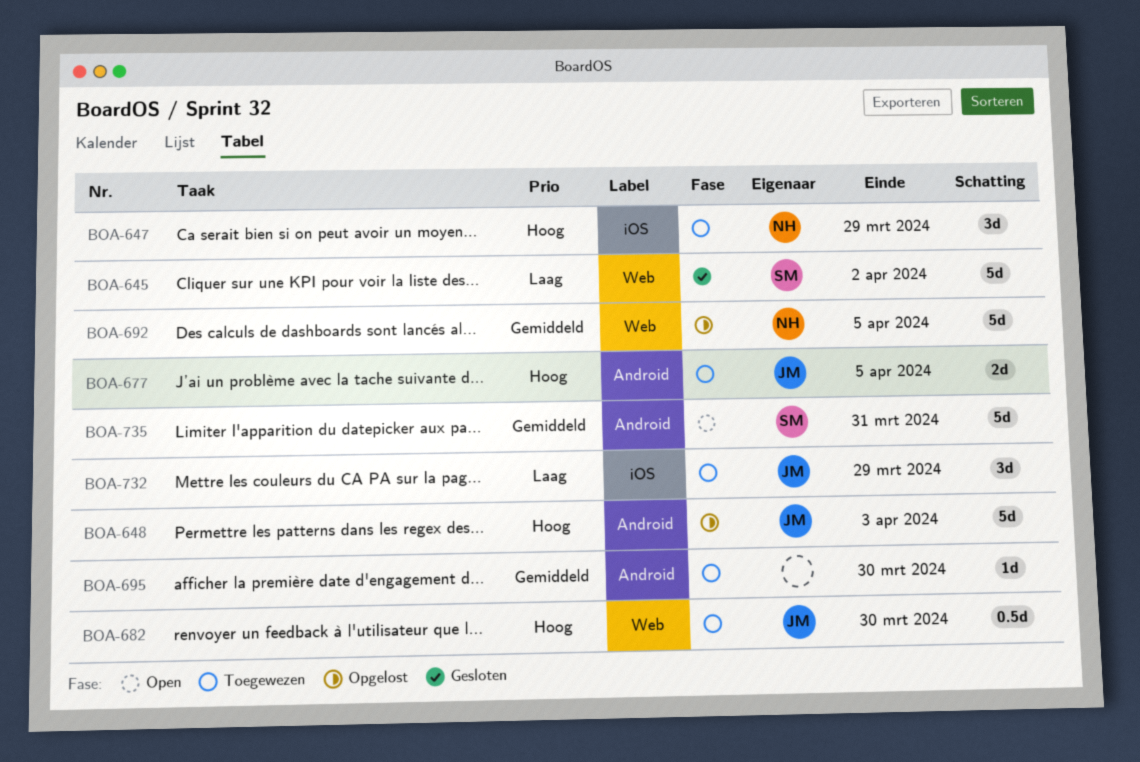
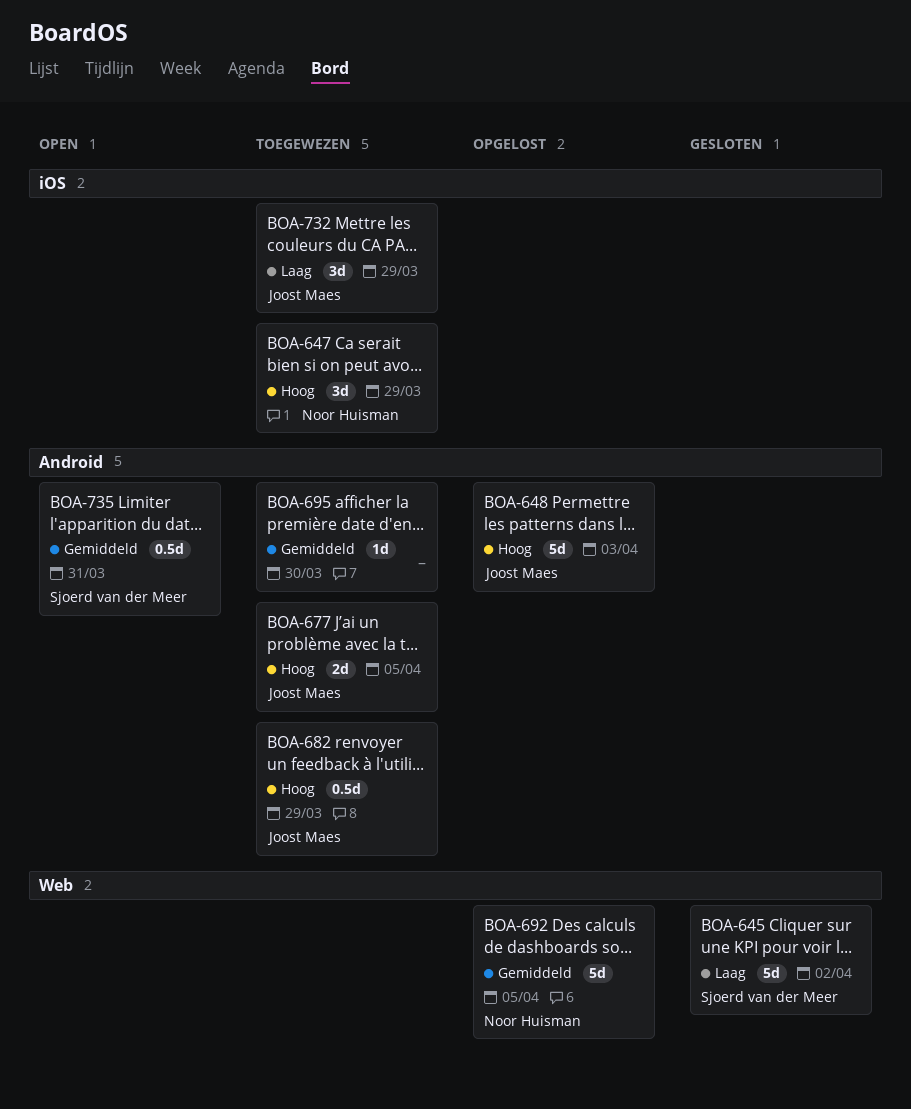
BOA-682, label: Web -> Android
BOA-682, due: Mar 30 -> Mar 29
BOA-735, estimate: 5d -> 0.5d

